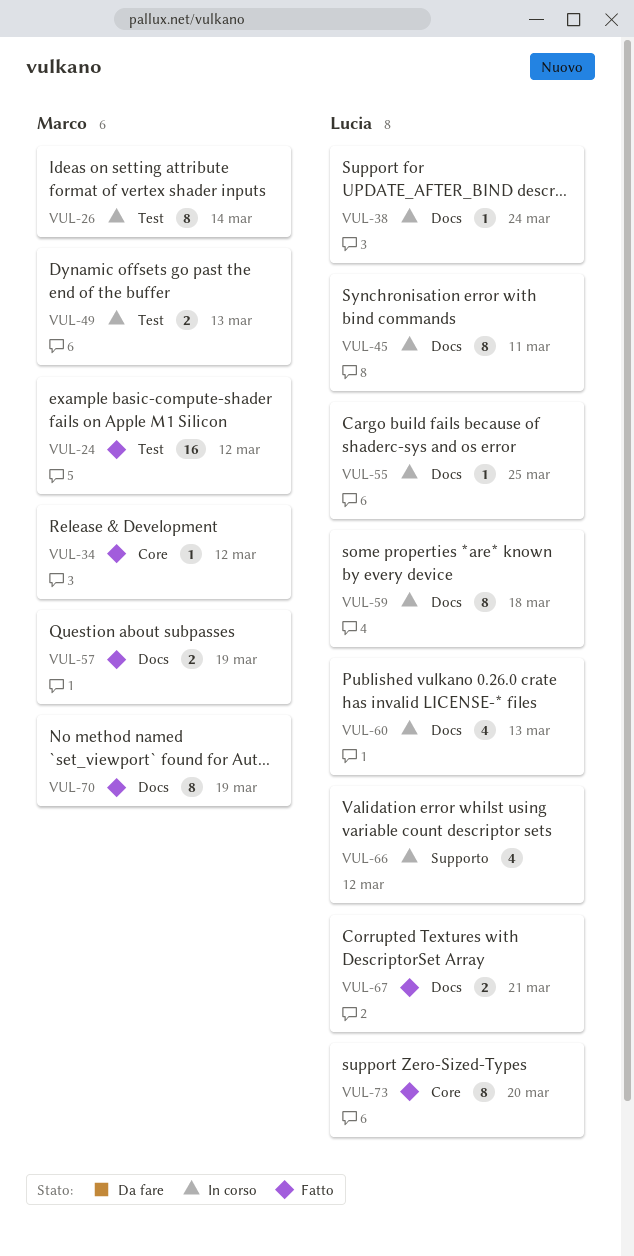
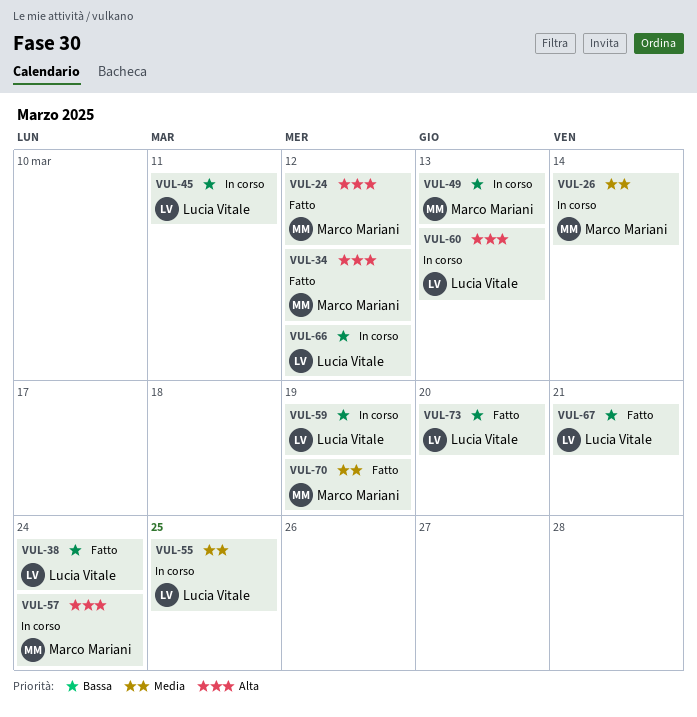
VUL-38, status: In corso -> Fatto
VUL-57, status: Fatto -> In corso
VUL-57, due: Mar 19 -> Mar 24
VUL-59, due: Mar 18 -> Mar 19

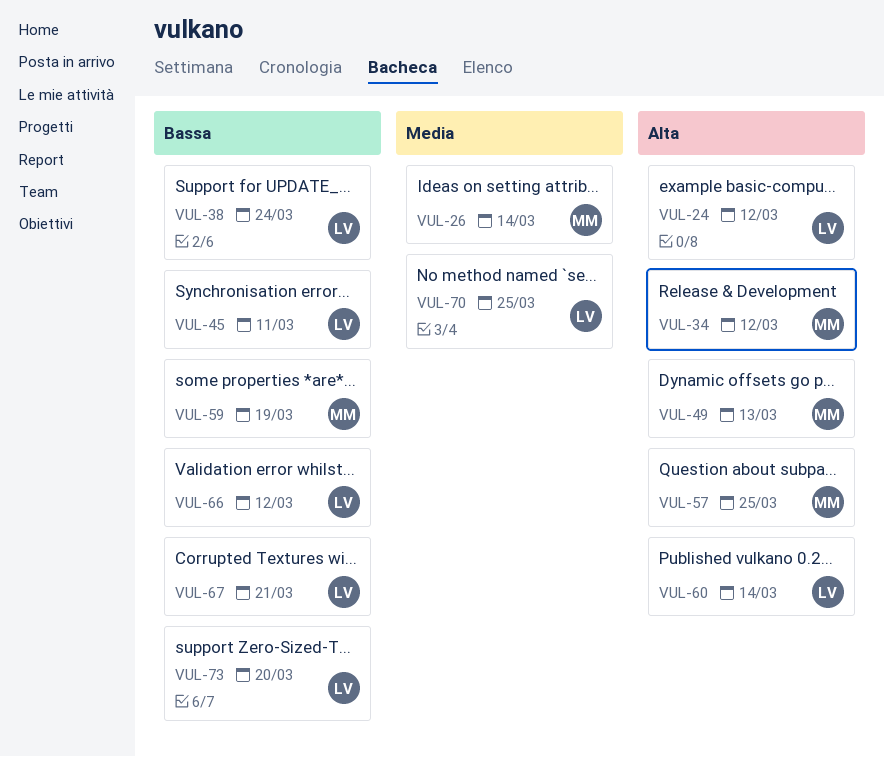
VUL-24, owner: Marco Mariani -> Lucia Vitale
VUL-49, priority: Bassa -> Alta
VUL-55: present -> none
VUL-57, due: Mar 24 -> Mar 25
VUL-59, owner: Lucia Vitale -> Marco Mariani
VUL-60, due: Mar 13 -> Mar 14
VUL-70, owner: Marco Mariani -> Lucia Vitale
VUL-70, due: Mar 19 -> Mar 25

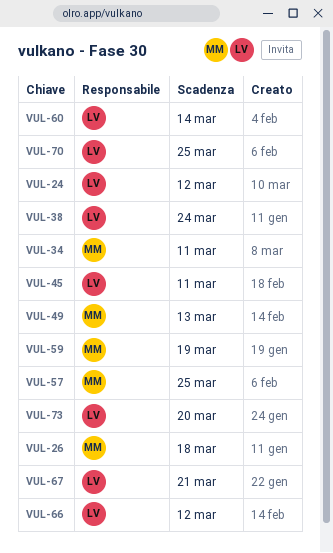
VUL-26, due: Mar 14 -> Mar 18
VUL-34, due: Mar 12 -> Mar 11

